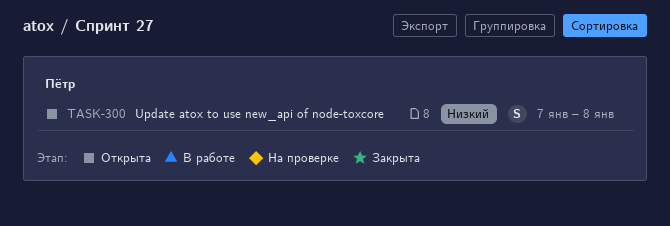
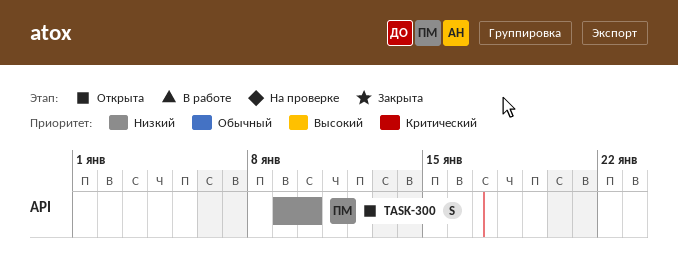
TASK-300, start: Jan 7 -> Jan 9
TASK-300, due: Jan 8 -> Jan 10

